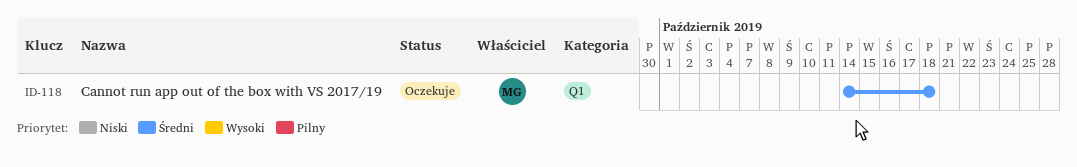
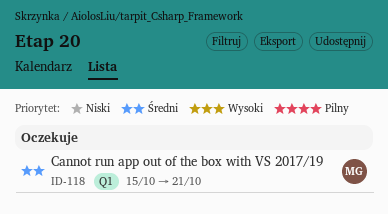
ID-118, start: Oct 14 -> Oct 15
ID-118, due: Oct 18 -> Oct 21

